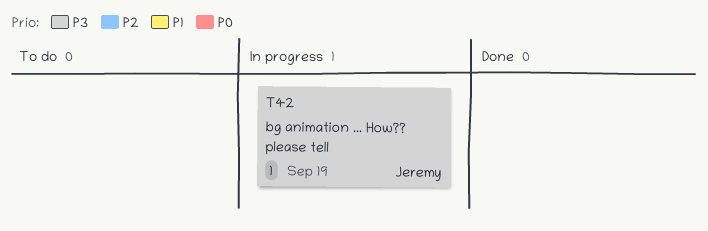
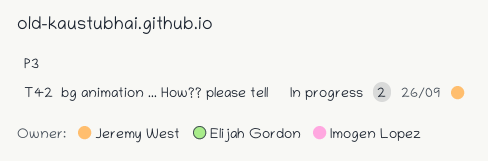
T42, estimate: 1 -> 2
T42, due: Sep 19 -> Sep 26

